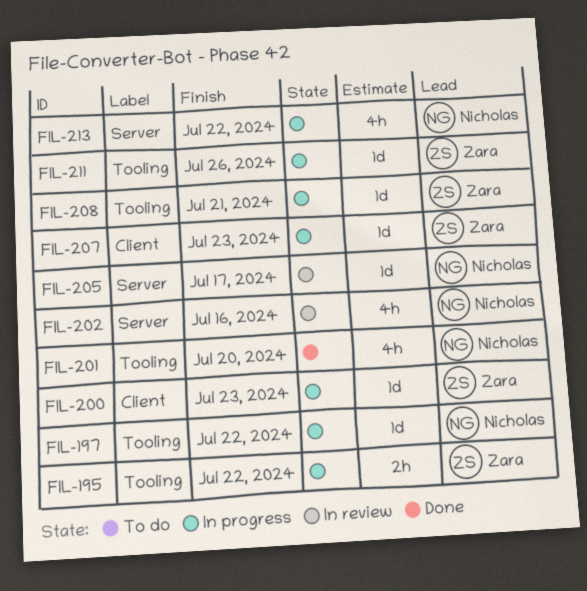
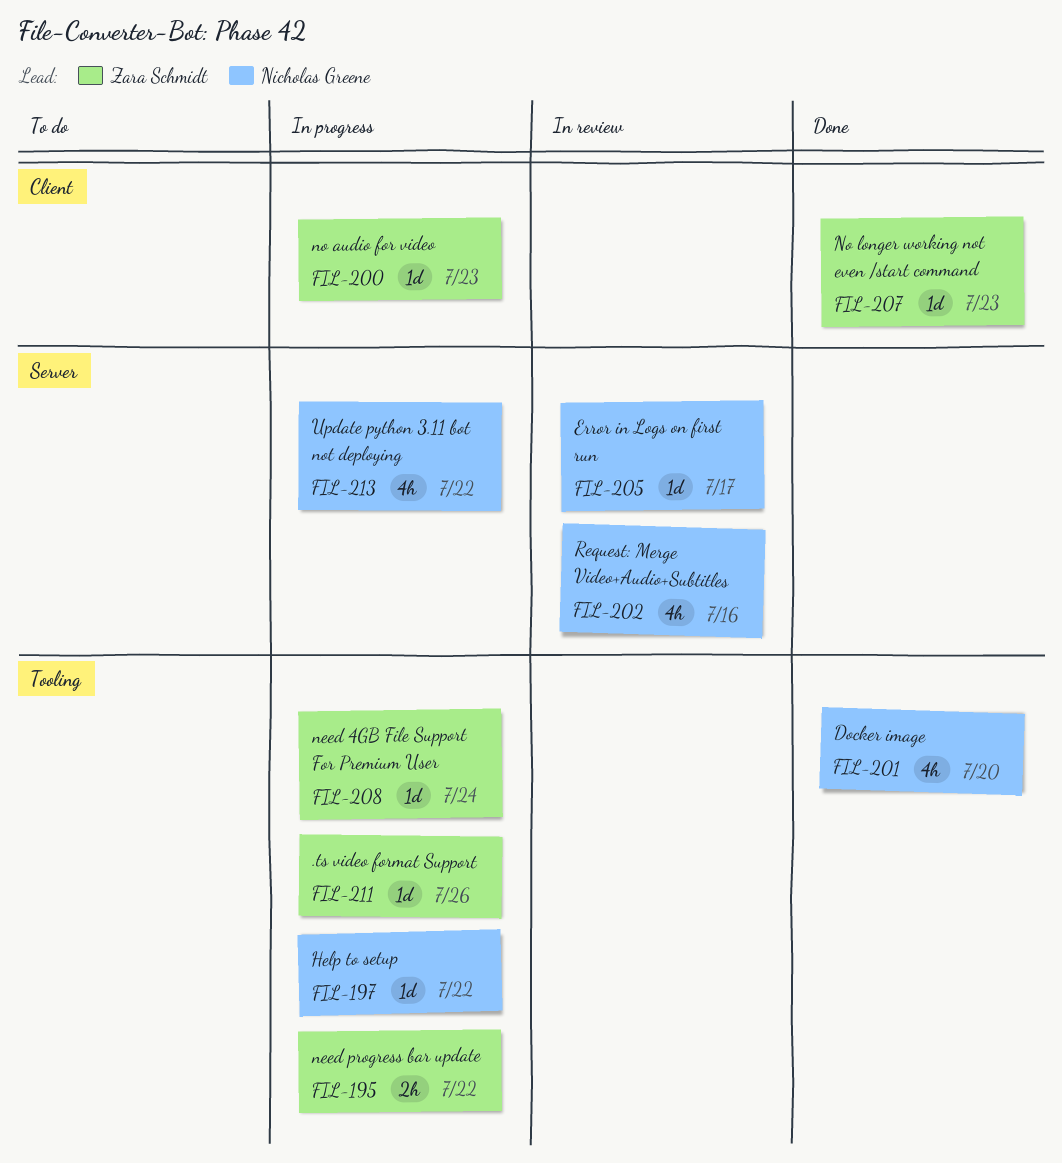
FIL-207, status: In progress -> Done
FIL-208, due: Jul 21 -> Jul 24

